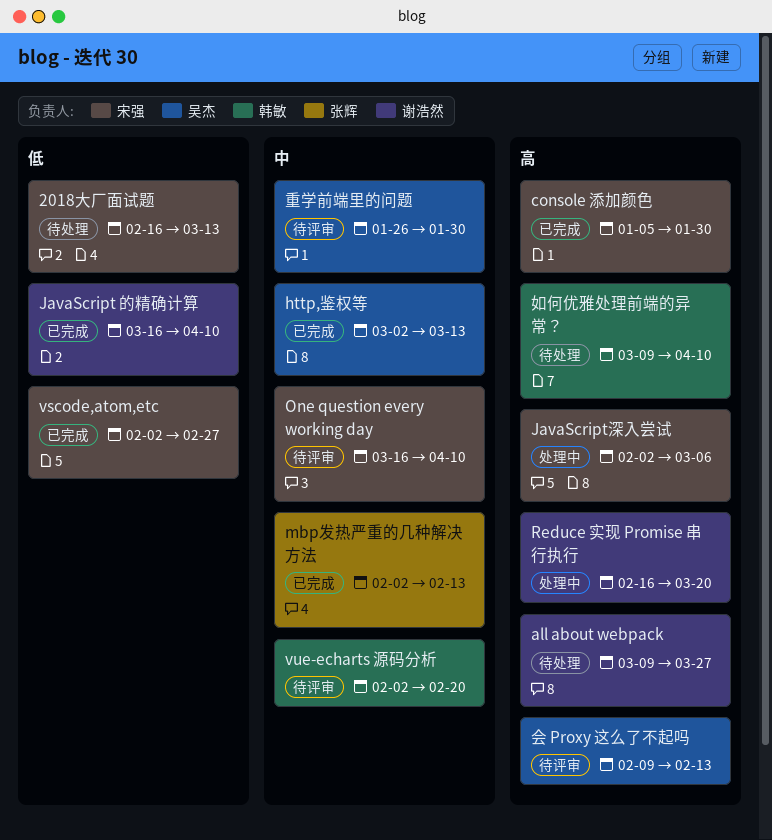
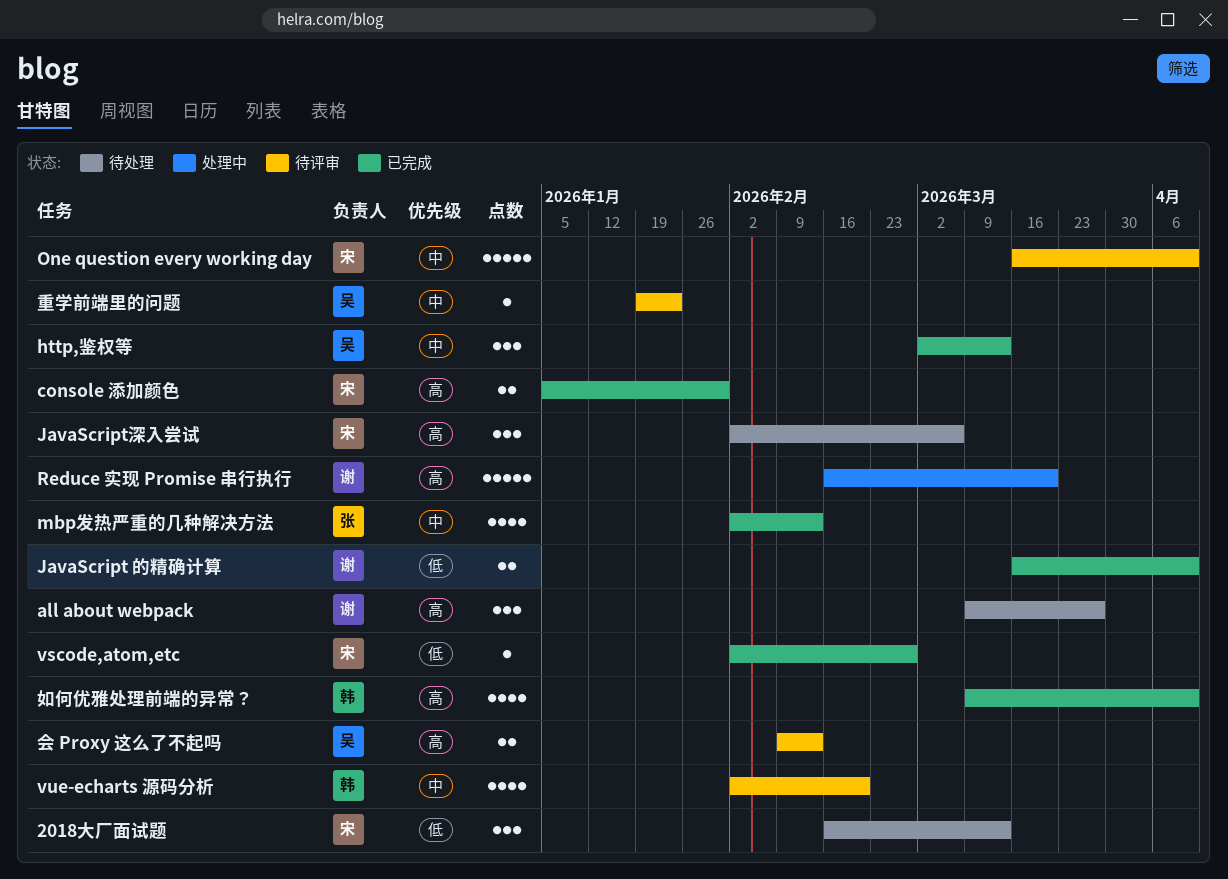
JavaScript深入尝试, status: 处理中 -> 待处理
如何优雅处理前端的异常？, status: 待处理 -> 已完成
重学前端里的问题, start: Jan 26 -> Jan 19
重学前端里的问题, due: Jan 30 -> Jan 23

